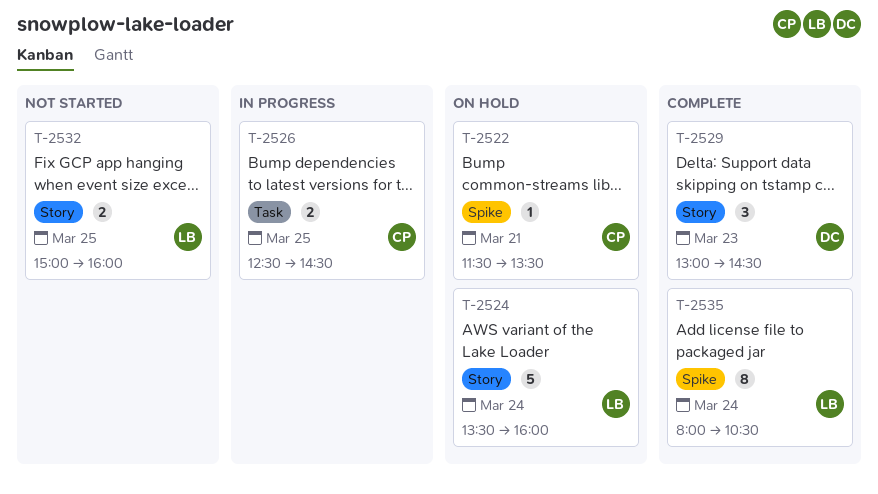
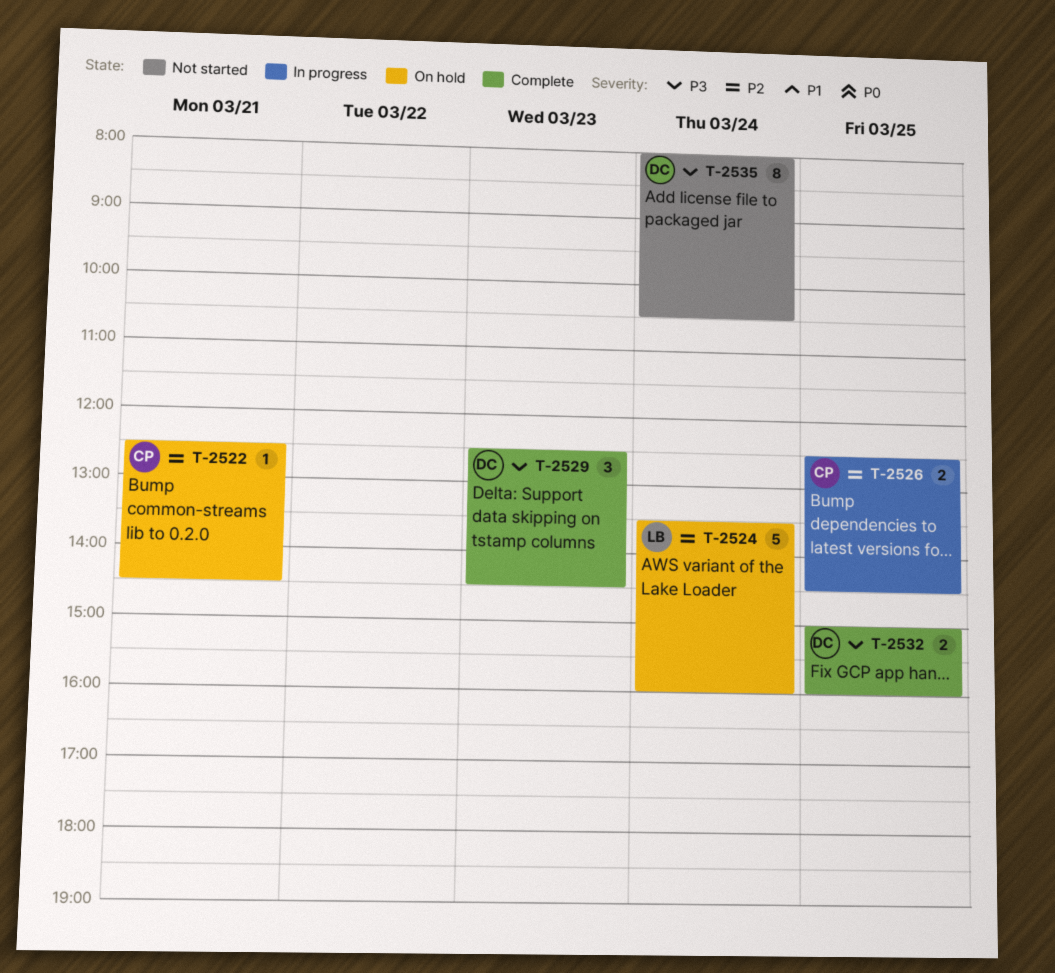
T-2522, begins: 11:30 -> 12:30
T-2522, ends: 13:30 -> 14:30
T-2529, begins: 13:00 -> 12:30
T-2532, status: Not started -> Complete
T-2532, owner: LB -> DC
T-2535, status: Complete -> Not started
T-2535, owner: LB -> DC

